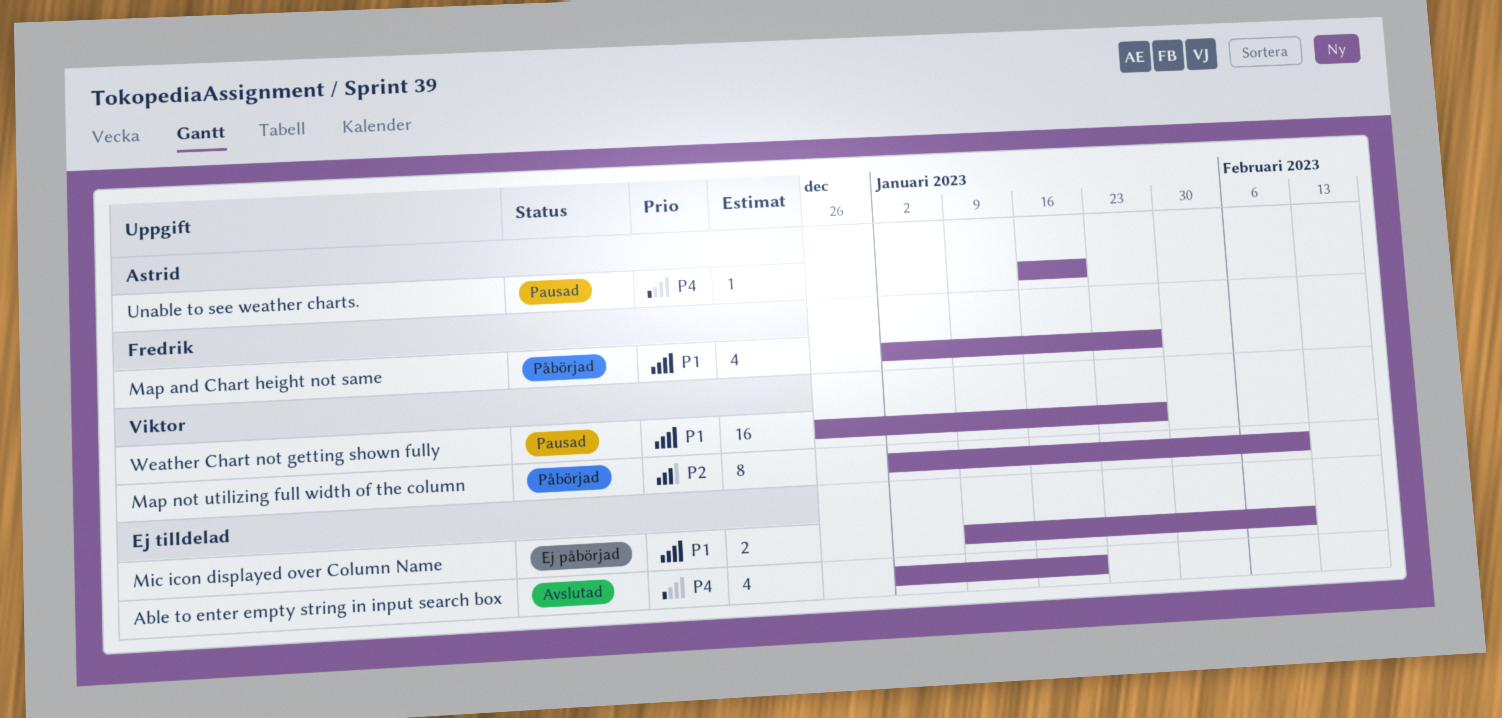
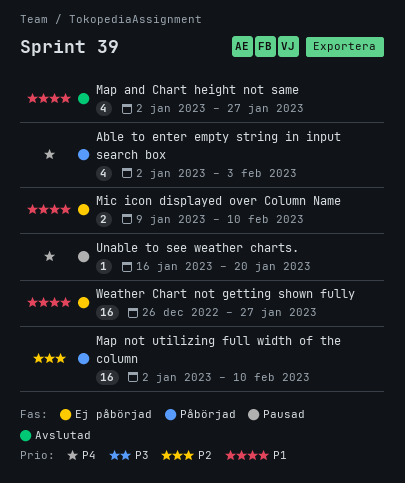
Able to enter empty string in input search box, status: Avslutad -> Påbörjad
Able to enter empty string in input search box, due: Jan 20 -> Feb 3
Map and Chart height not same, status: Påbörjad -> Avslutad
Map not utilizing full width of the column, estimate: 8 -> 16
Weather Chart not getting shown fully, status: Pausad -> Ej påbörjad

